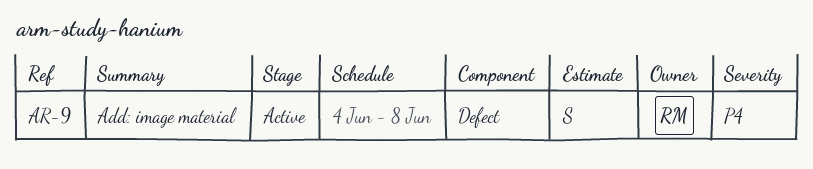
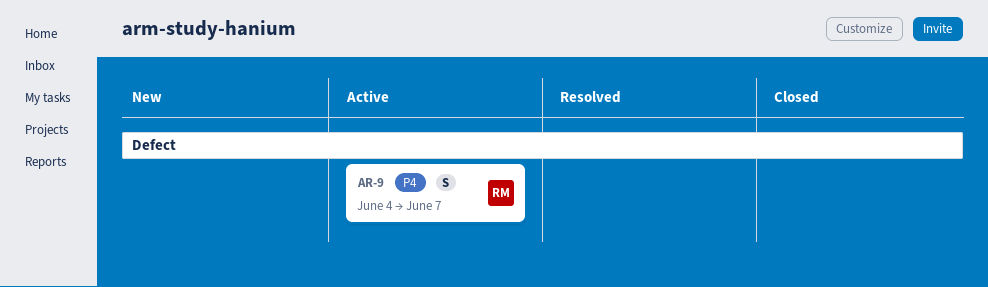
AR-9, due: Jun 8 -> Jun 7

